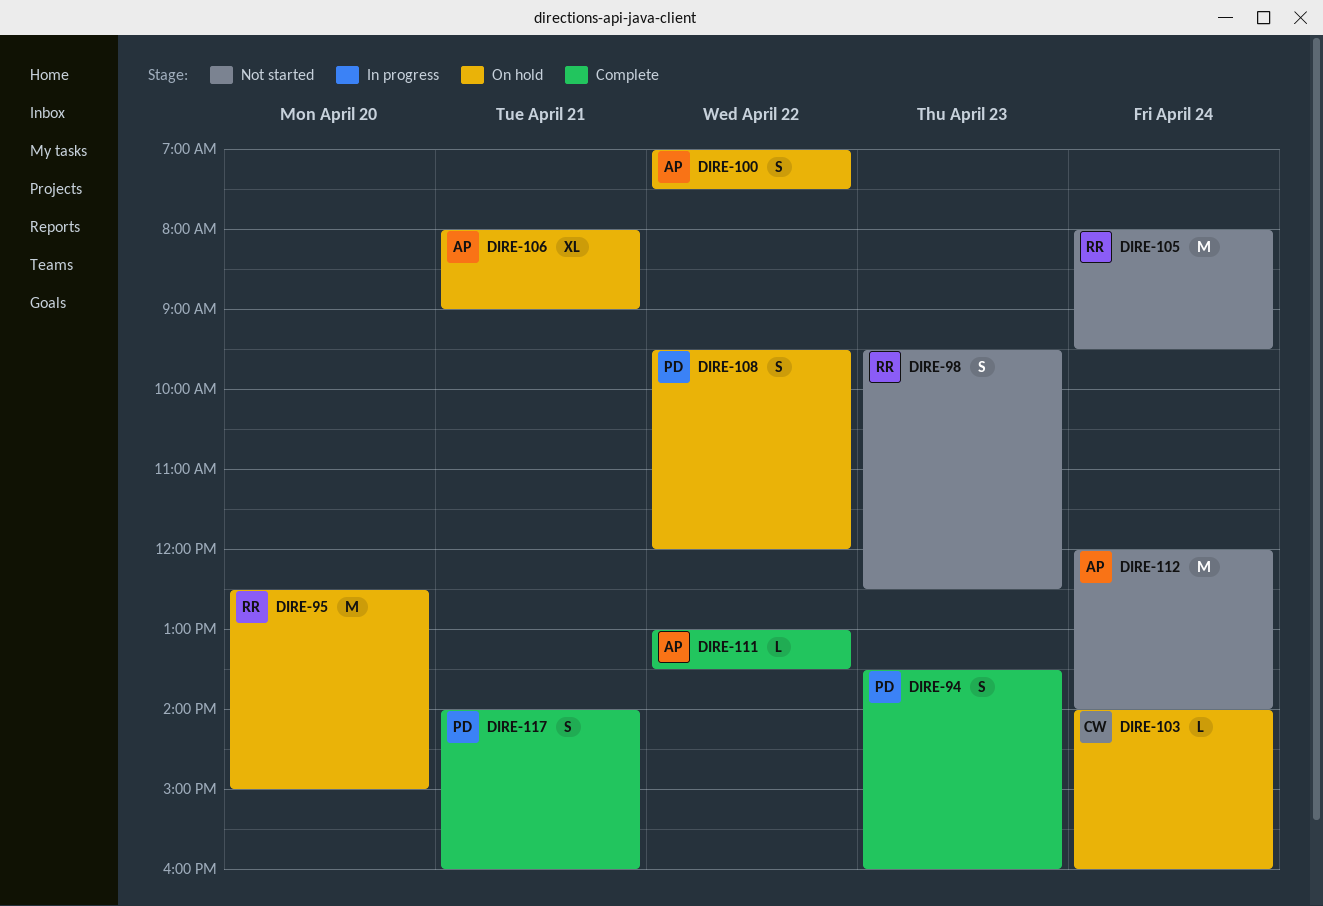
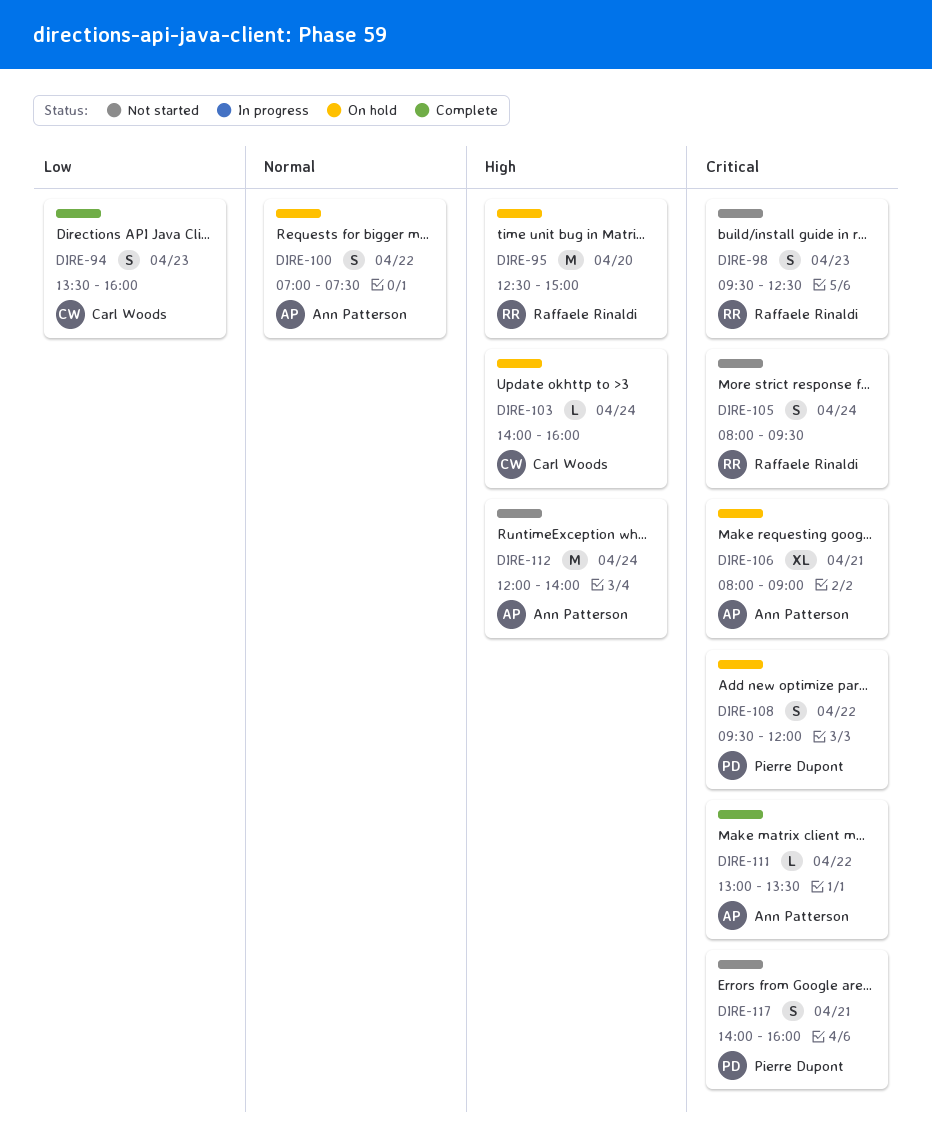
DIRE-94, owner: Pierre Dupont -> Carl Woods
DIRE-105, estimate: M -> S
DIRE-117, status: Complete -> Not started

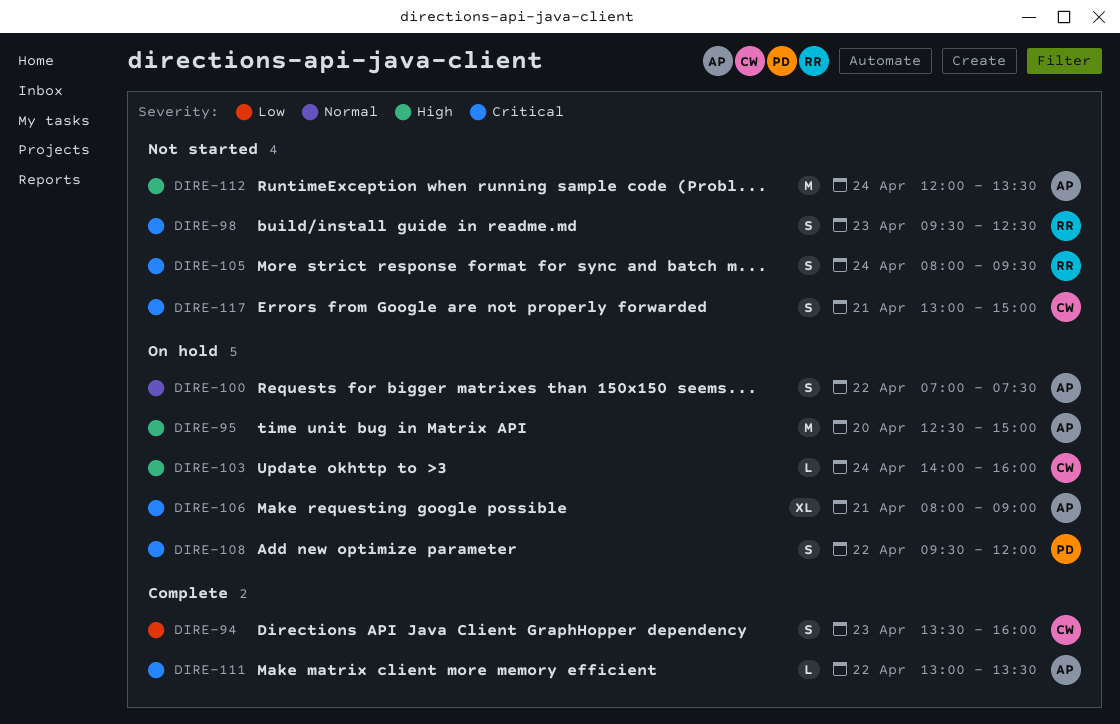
DIRE-95, owner: Raffaele Rinaldi -> Ann Patterson
DIRE-112, ends: 14:00 -> 13:30
DIRE-117, owner: Pierre Dupont -> Carl Woods
DIRE-117, begins: 14:00 -> 13:00
DIRE-117, ends: 16:00 -> 15:00

